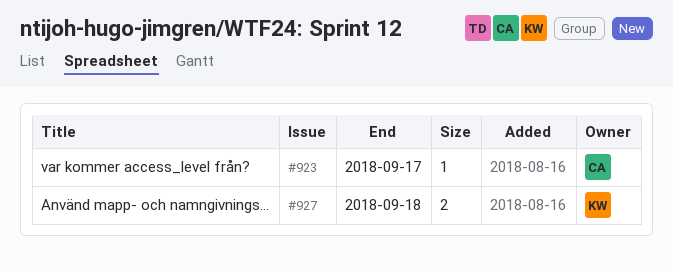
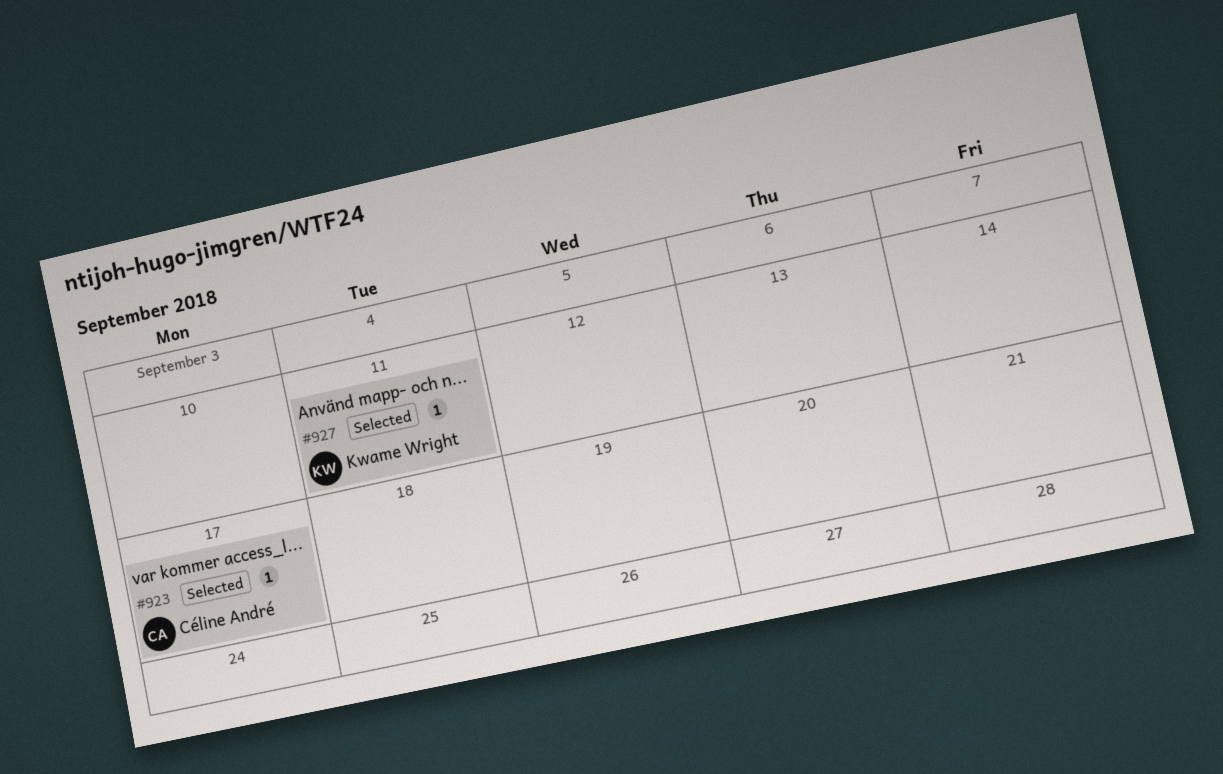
#927, estimate: 2 -> 1
#927, due: Sep 18 -> Sep 11

